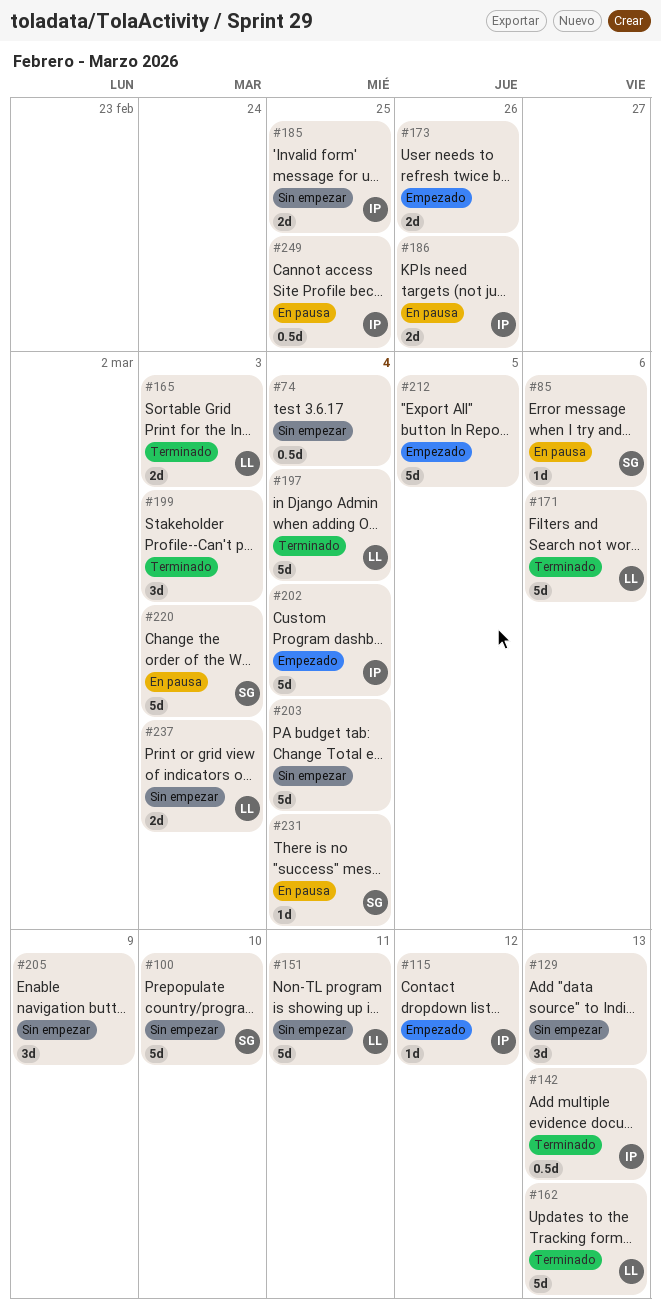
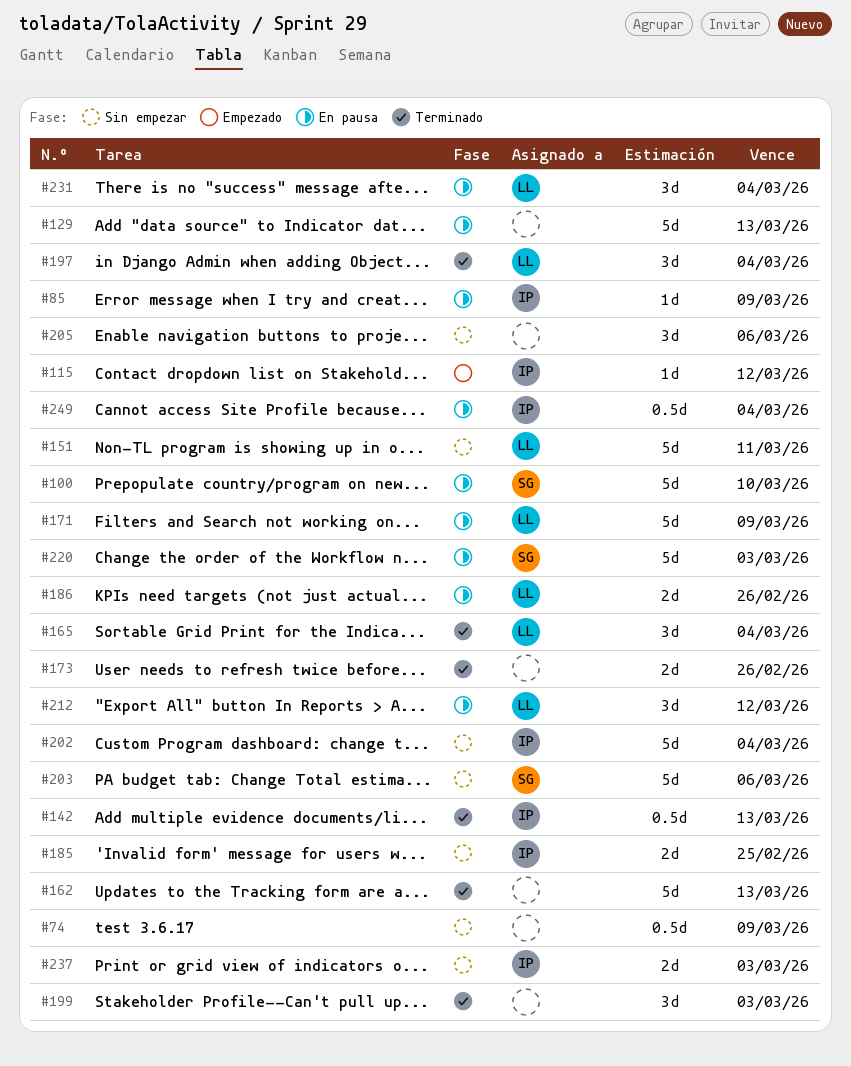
#74, due: Mar 4 -> Mar 9
#85, owner: SG -> IP
#85, due: Mar 6 -> Mar 9
#100, status: Sin empezar -> En pausa
#129, status: Sin empezar -> En pausa
#129, estimate: 3d -> 5d
#162, owner: LL -> none
#165, estimate: 2d -> 3d
#165, due: Mar 3 -> Mar 4
#171, status: Terminado -> En pausa
#171, due: Mar 6 -> Mar 9
#173, status: Empezado -> Terminado
#186, owner: IP -> LL
#197, estimate: 5d -> 3d
#202, status: Empezado -> Sin empezar
#203, owner: none -> SG
#203, due: Mar 4 -> Mar 6
#205, due: Mar 9 -> Mar 6
#212, status: Empezado -> En pausa
#212, owner: none -> LL
#212, estimate: 5d -> 3d
#212, due: Mar 5 -> Mar 12
#231, owner: SG -> LL
#231, estimate: 1d -> 3d
#237, owner: LL -> IP
#249, due: Feb 25 -> Mar 4

